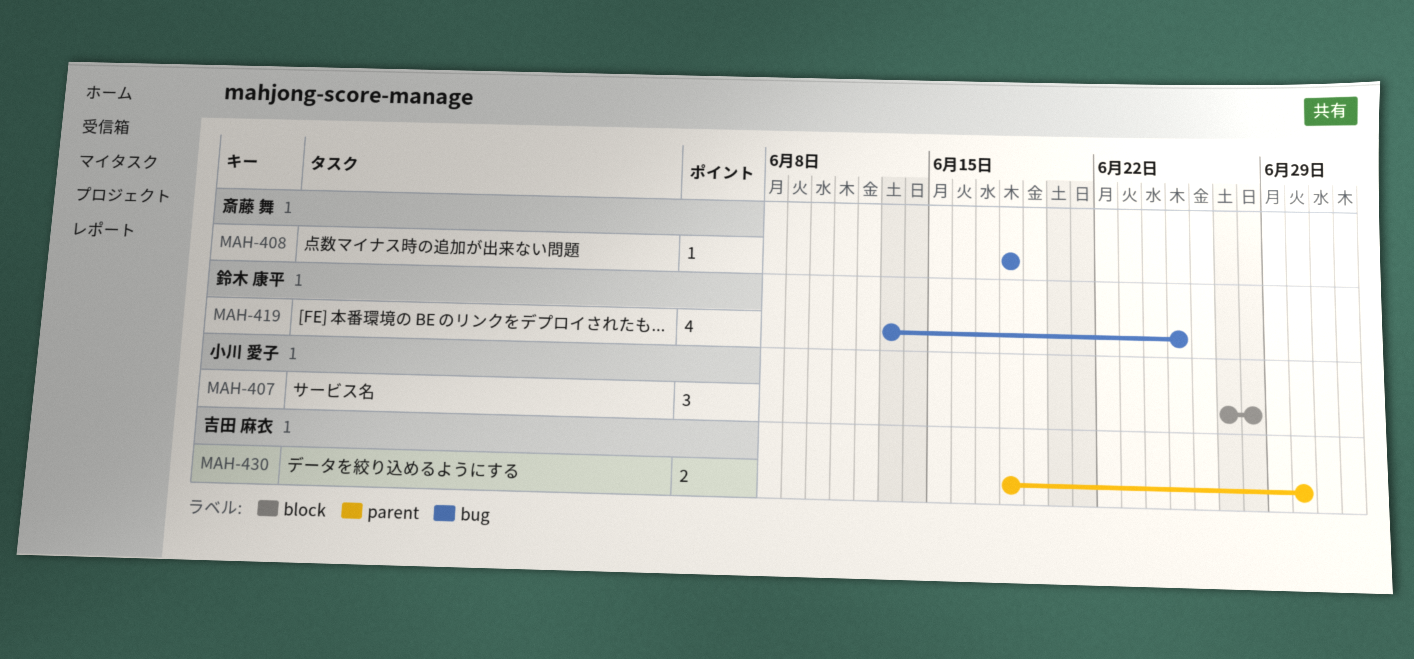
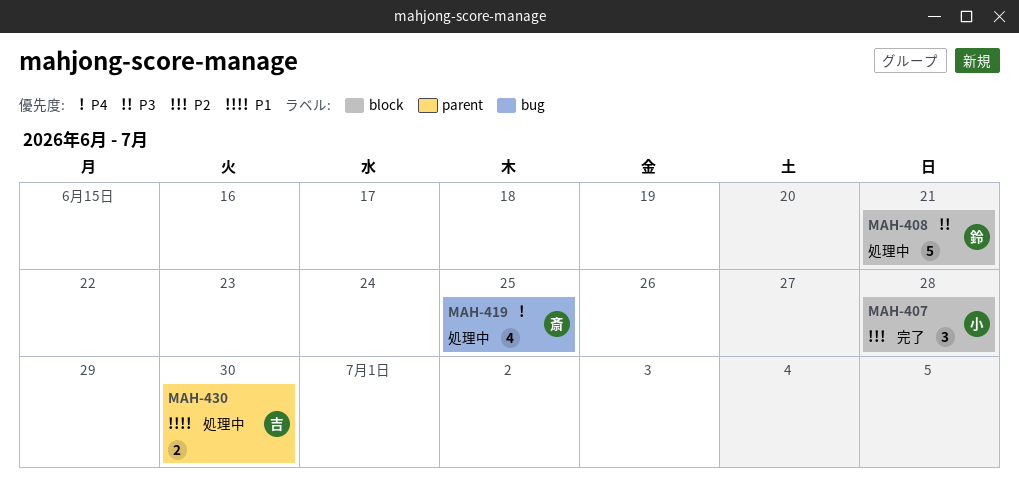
MAH-408, owner: 斎藤 舞 -> 鈴木 康平
MAH-408, label: bug -> block
MAH-408, estimate: 1 -> 5
MAH-408, due: Jun 18 -> Jun 21
MAH-419, owner: 鈴木 康平 -> 斎藤 舞

